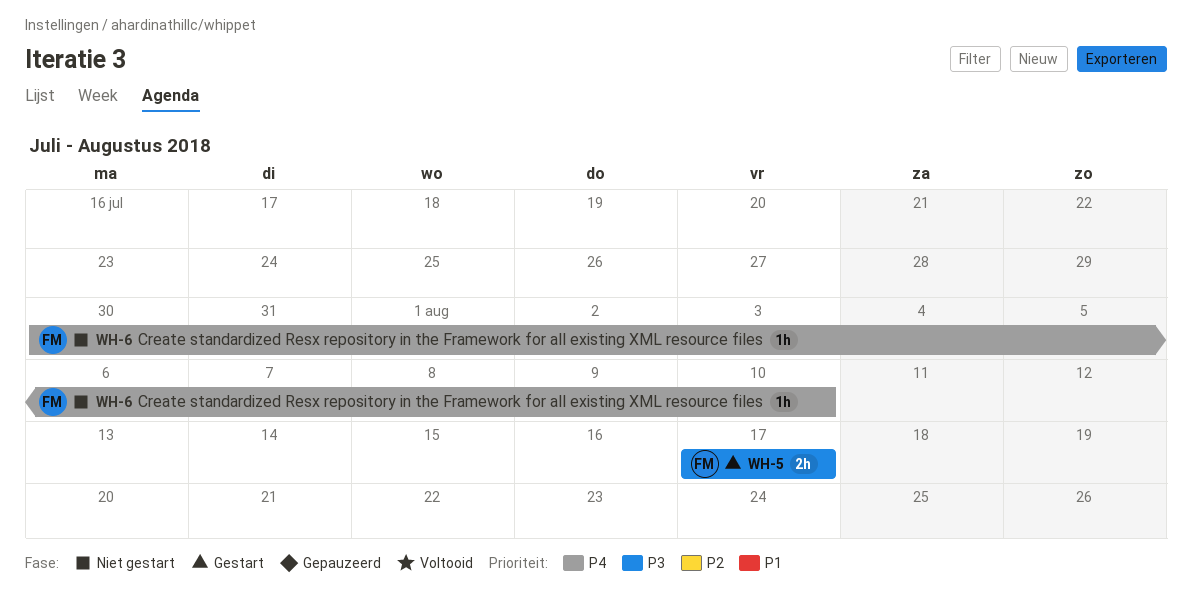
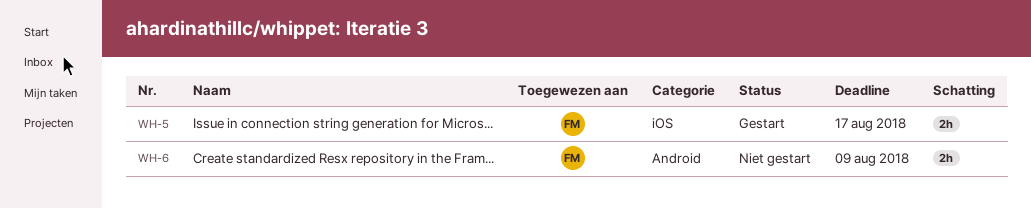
WH-6, estimate: 1h -> 2h
WH-6, due: Aug 10 -> Aug 9

